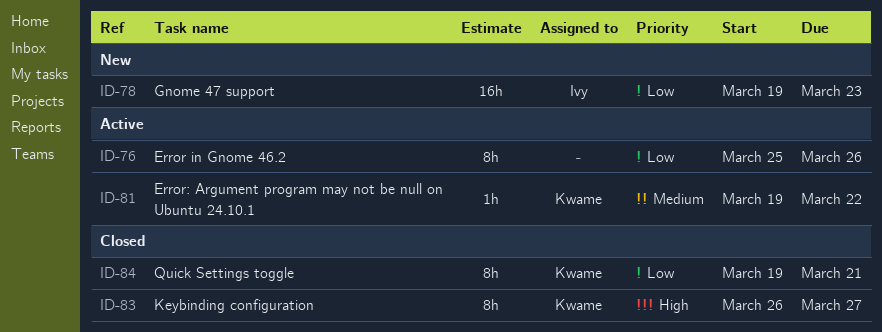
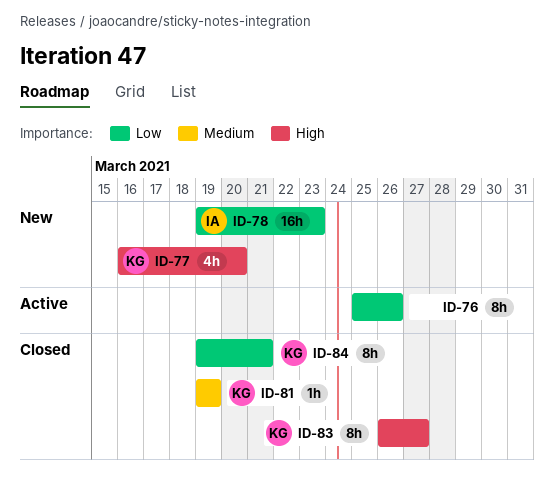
ID-77: none -> present
ID-81, status: Active -> Closed
ID-81, due: Mar 22 -> Mar 19

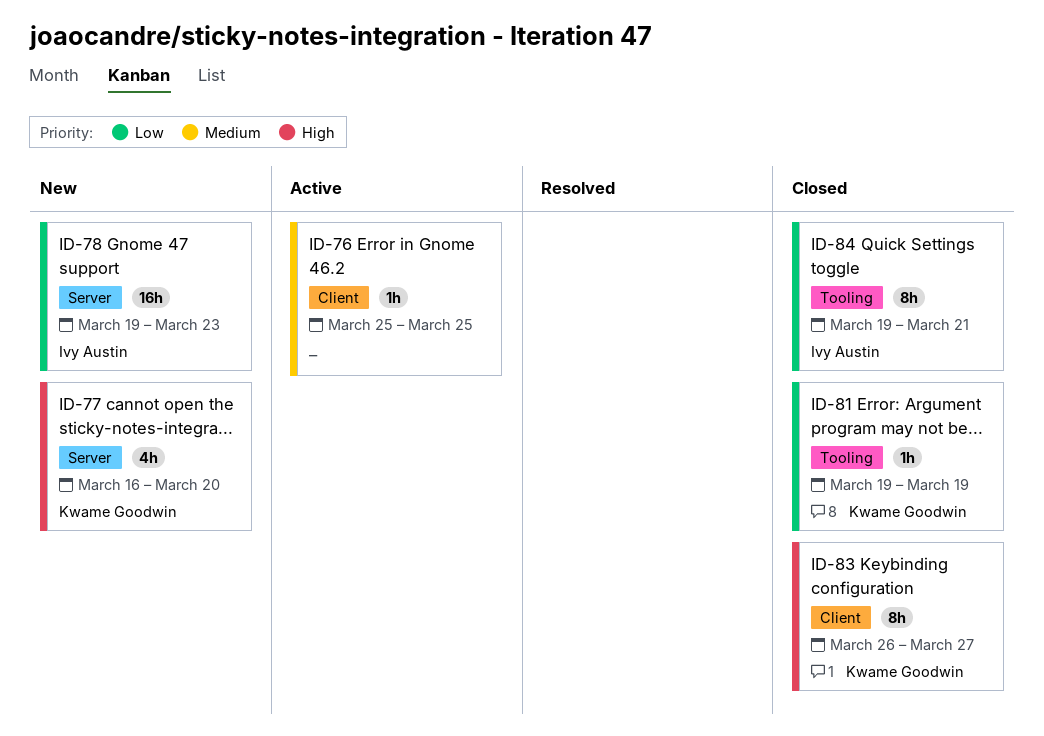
ID-76, priority: Low -> Medium
ID-76, estimate: 8h -> 1h
ID-76, due: Mar 26 -> Mar 25
ID-81, priority: Medium -> Low
ID-84, owner: Kwame Goodwin -> Ivy Austin

